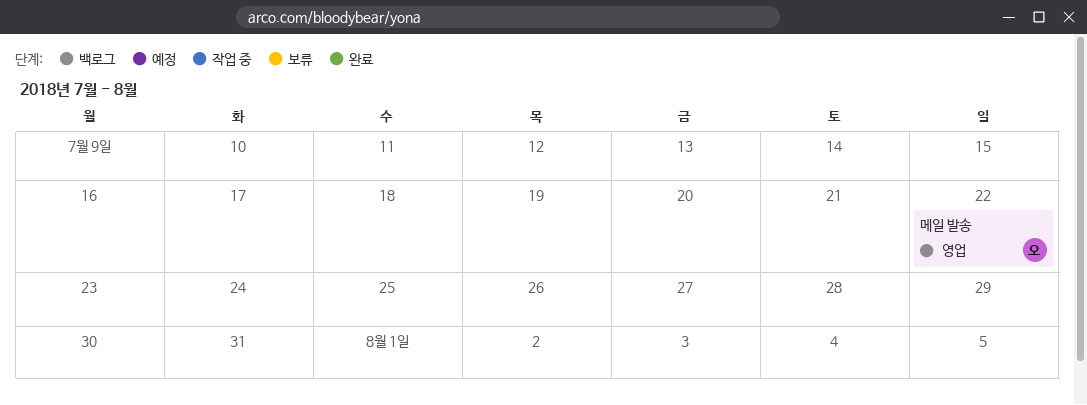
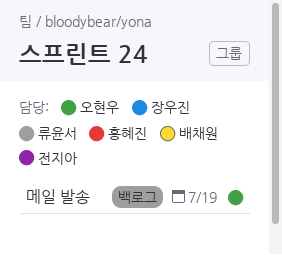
메일 발송, due: Jul 22 -> Jul 19

